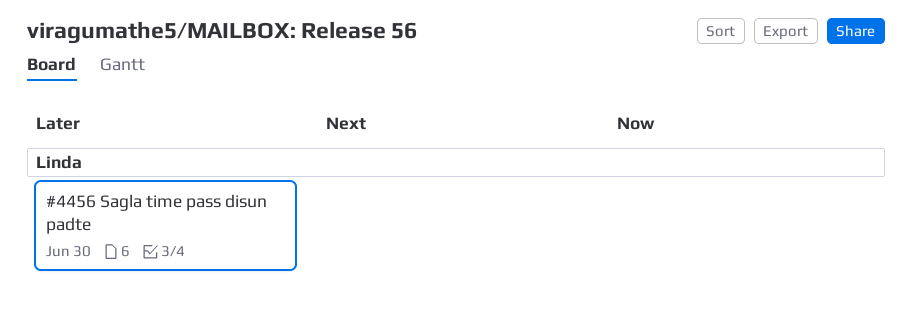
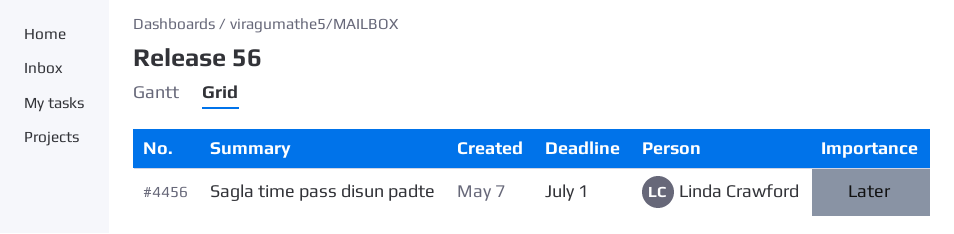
#4456, due: Jun 30 -> Jul 1

